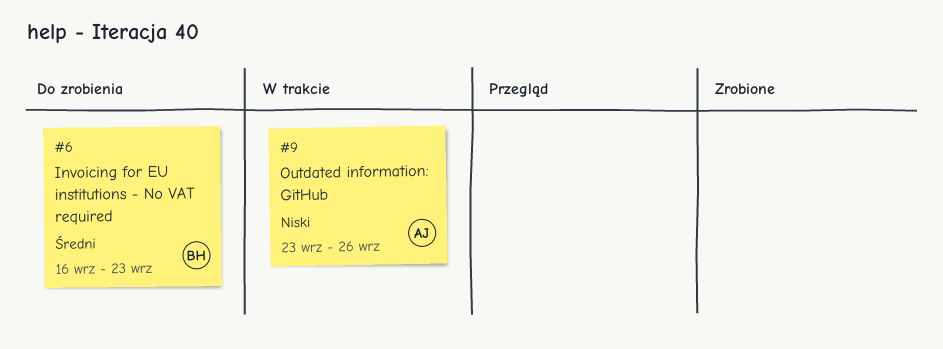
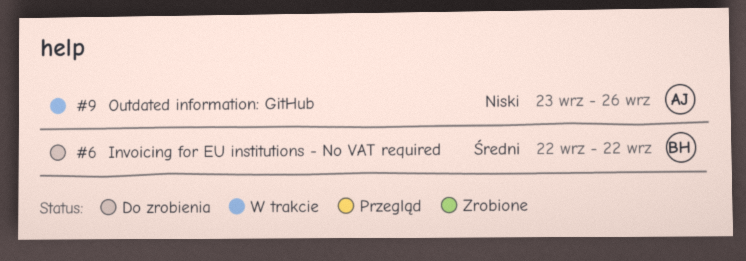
#6, start: Sep 16 -> Sep 22
#6, due: Sep 23 -> Sep 22

